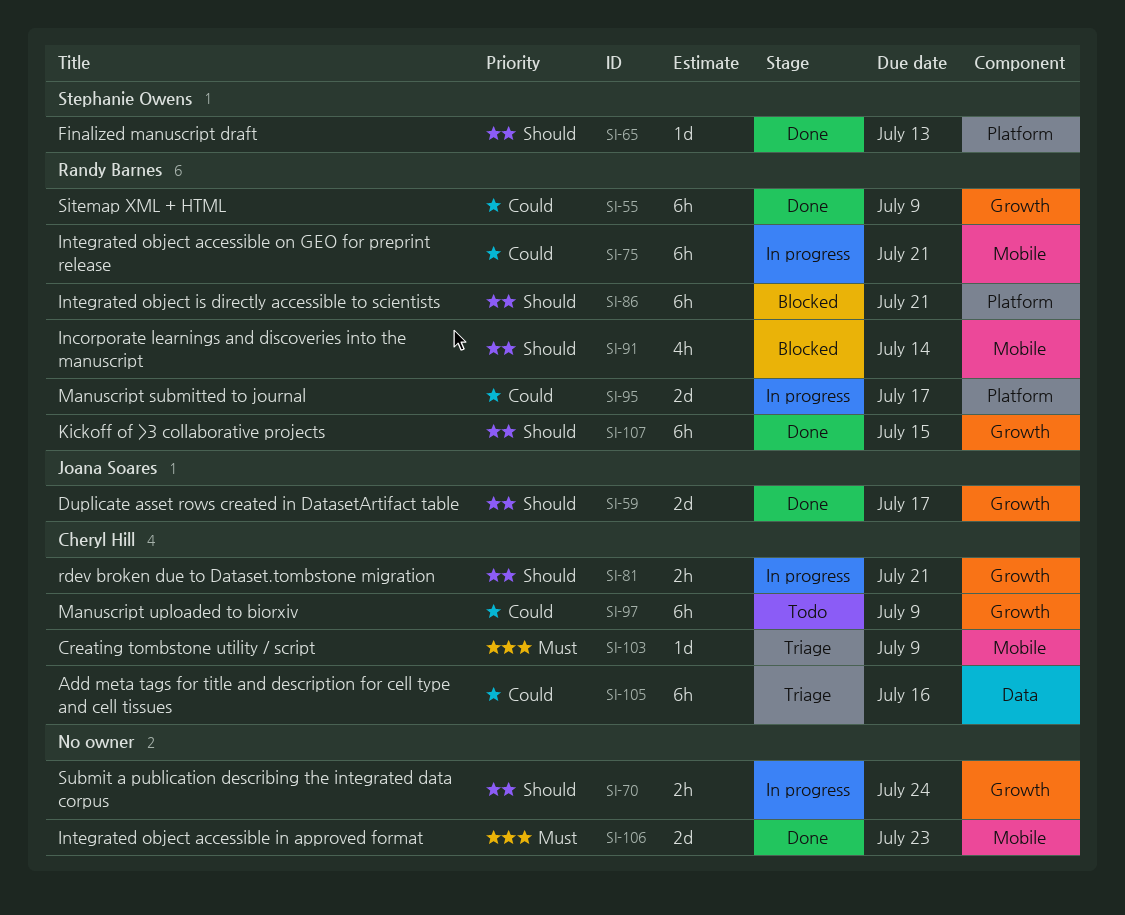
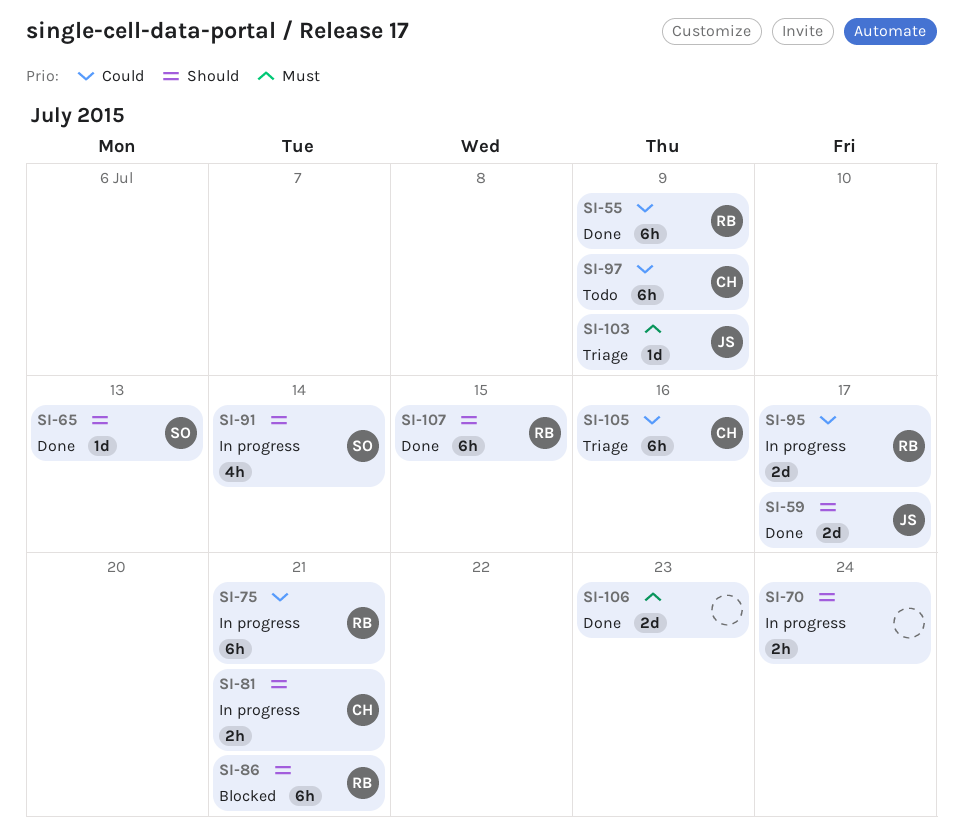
SI-91, status: Blocked -> In progress
SI-91, owner: Randy Barnes -> Stephanie Owens
SI-103, owner: Cheryl Hill -> Joana Soares

